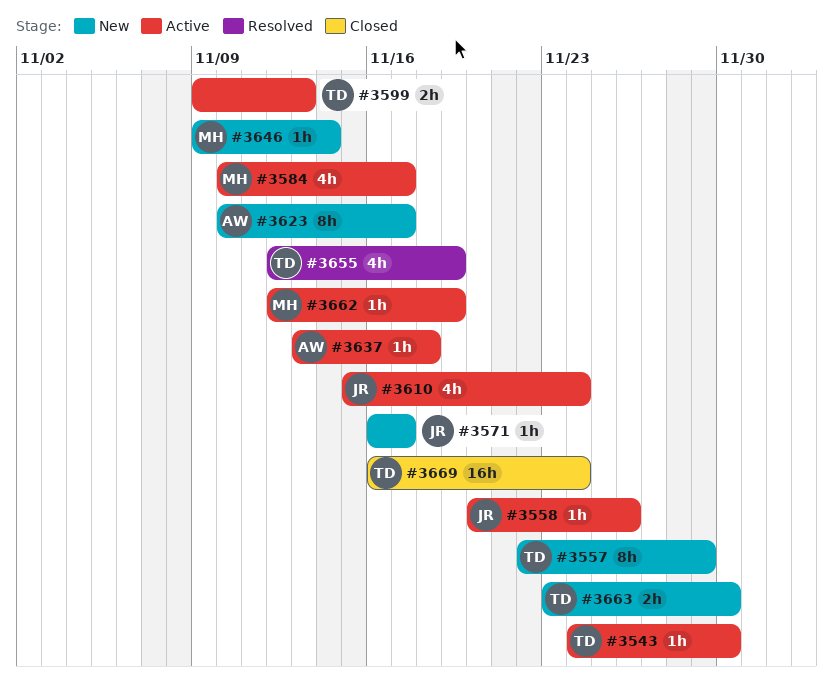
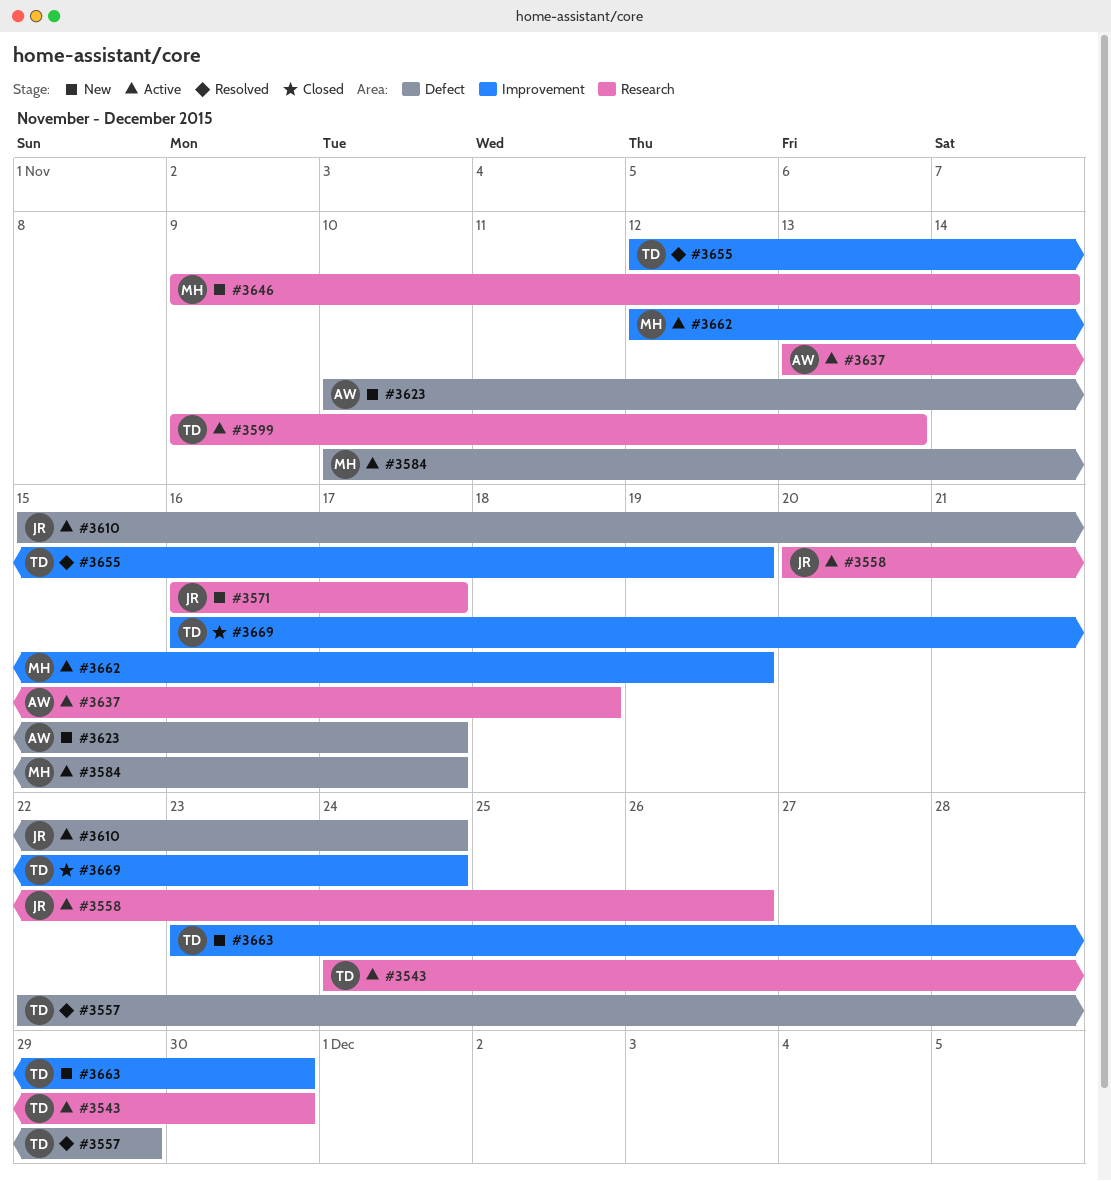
#3557, status: New -> Resolved

